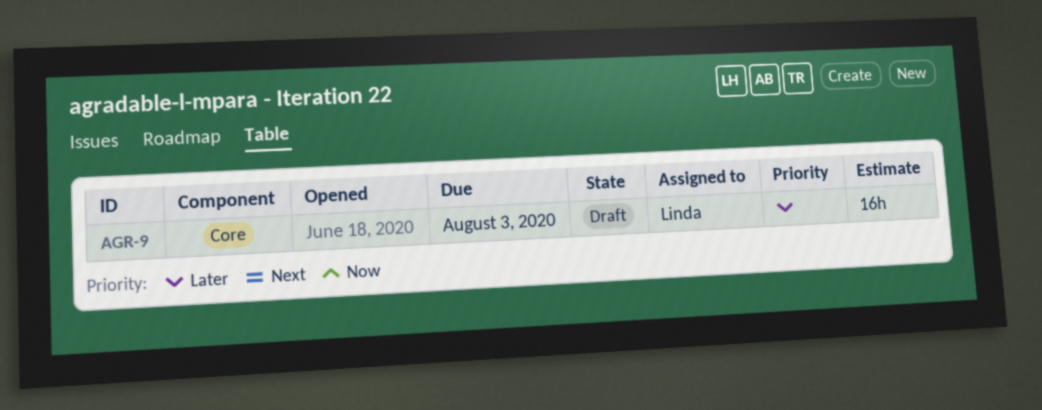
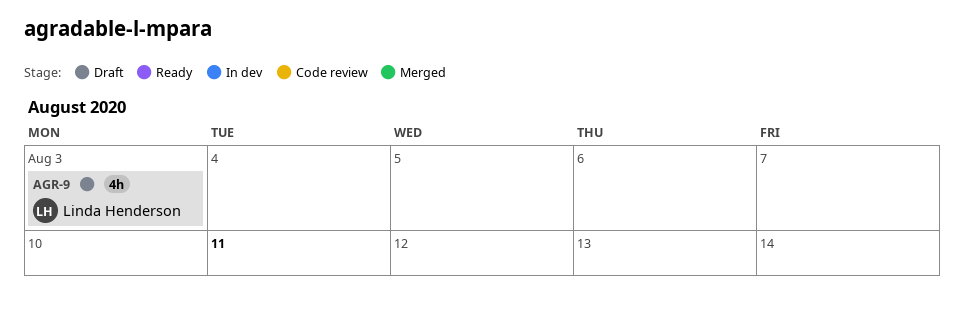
AGR-9, estimate: 16h -> 4h

